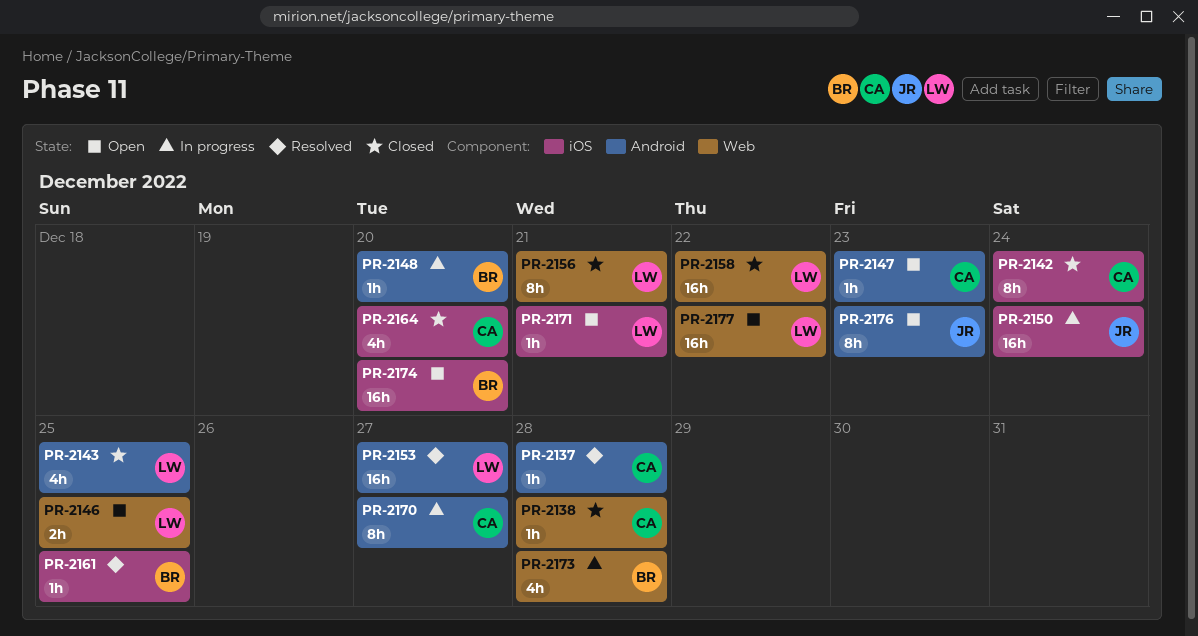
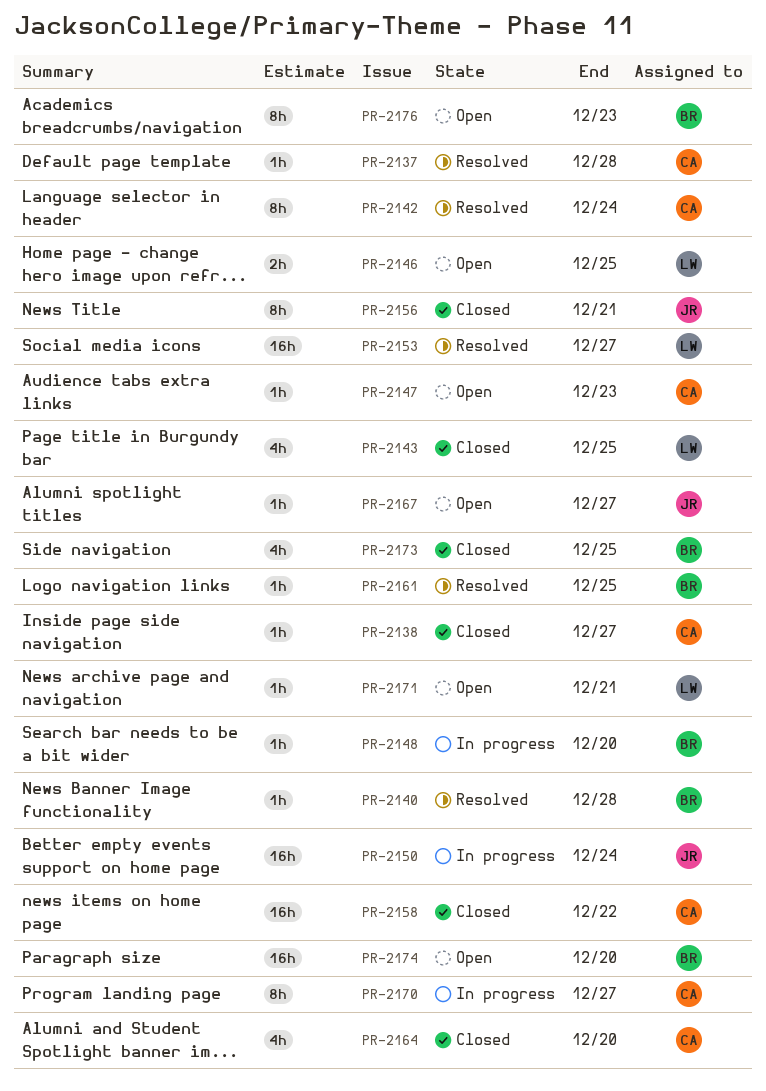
PR-2138, due: Dec 28 -> Dec 27
PR-2140: none -> present
PR-2142, status: Closed -> Resolved
PR-2156, owner: LW -> JR
PR-2158, owner: LW -> CA
PR-2167: none -> present
PR-2173, status: In progress -> Closed
PR-2173, due: Dec 28 -> Dec 25
PR-2176, owner: JR -> BR
PR-2177: present -> none

